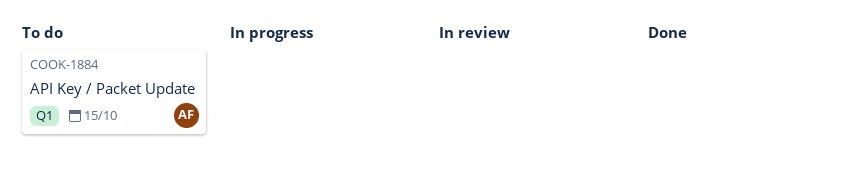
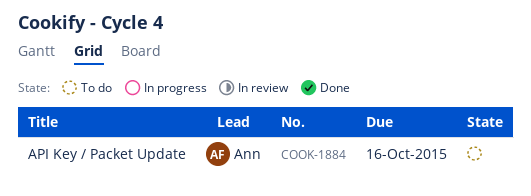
COOK-1884, due: Oct 15 -> Oct 16

